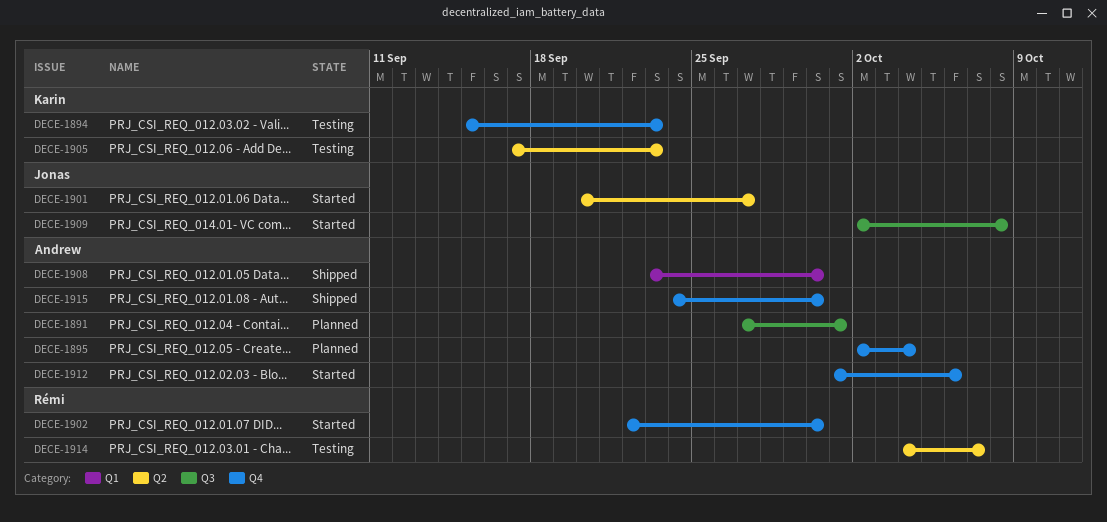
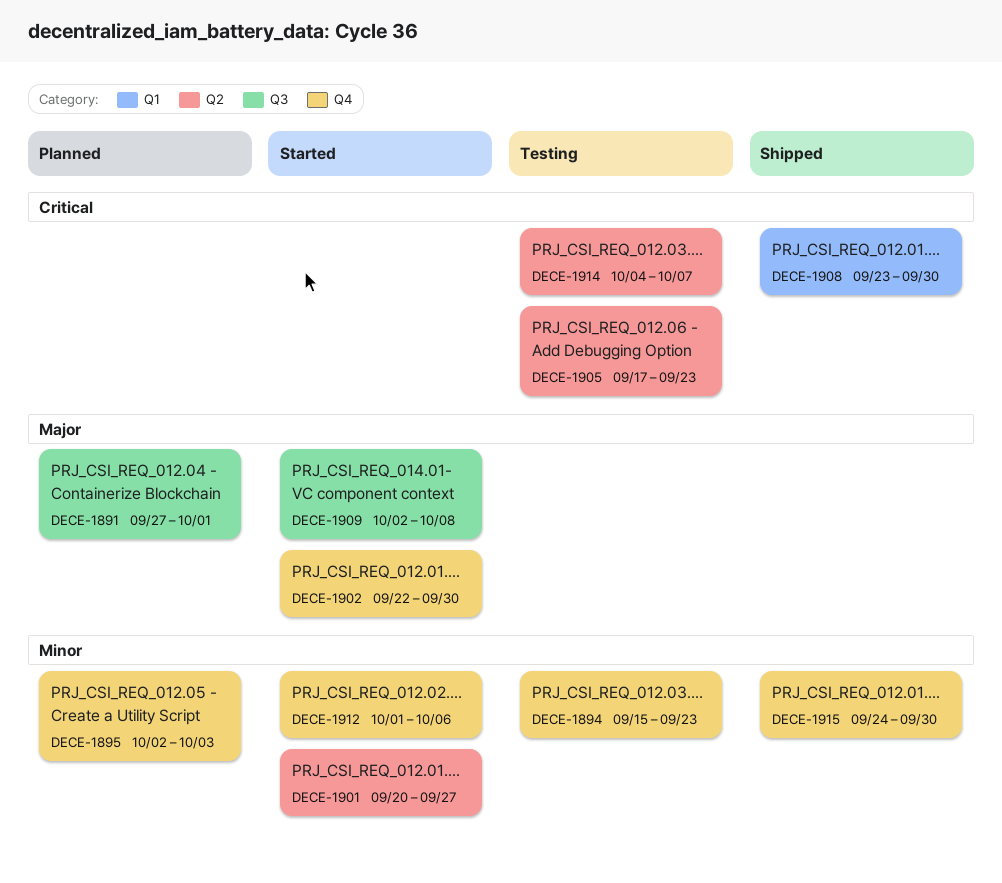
DECE-1895, due: Oct 4 -> Oct 3

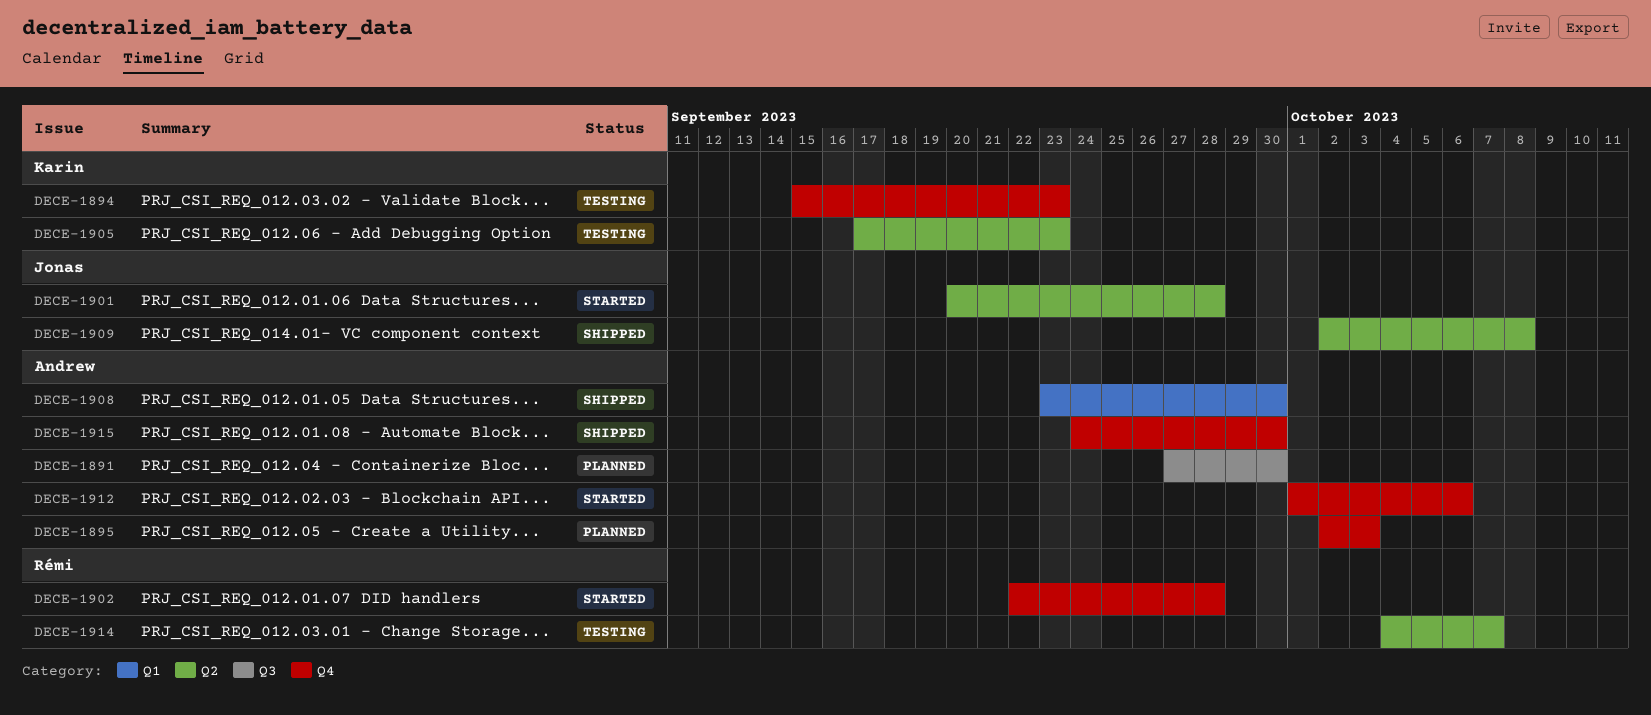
DECE-1891, due: Oct 1 -> Sep 30
DECE-1901, due: Sep 27 -> Sep 28
DECE-1902, due: Sep 30 -> Sep 28
DECE-1909, status: Started -> Shipped
DECE-1909, label: Q3 -> Q2

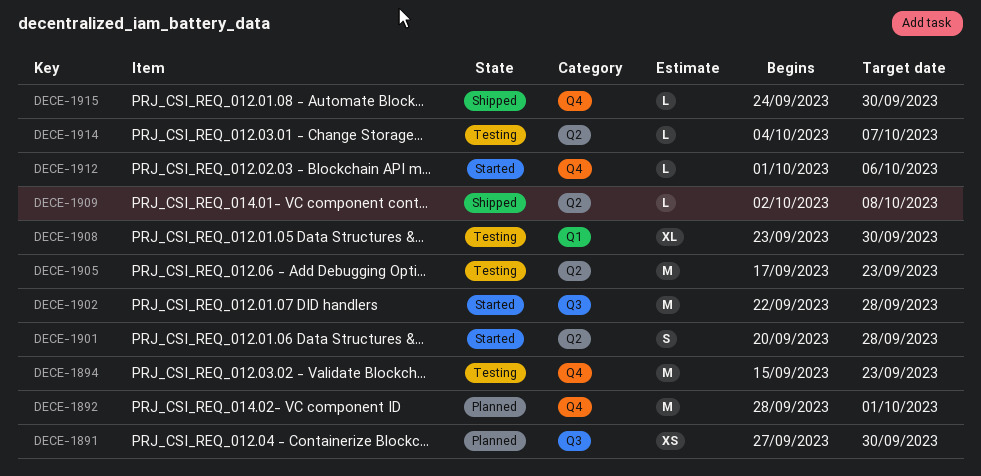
DECE-1892: none -> present
DECE-1895: present -> none
DECE-1902, label: Q4 -> Q3
DECE-1908, status: Shipped -> Testing

